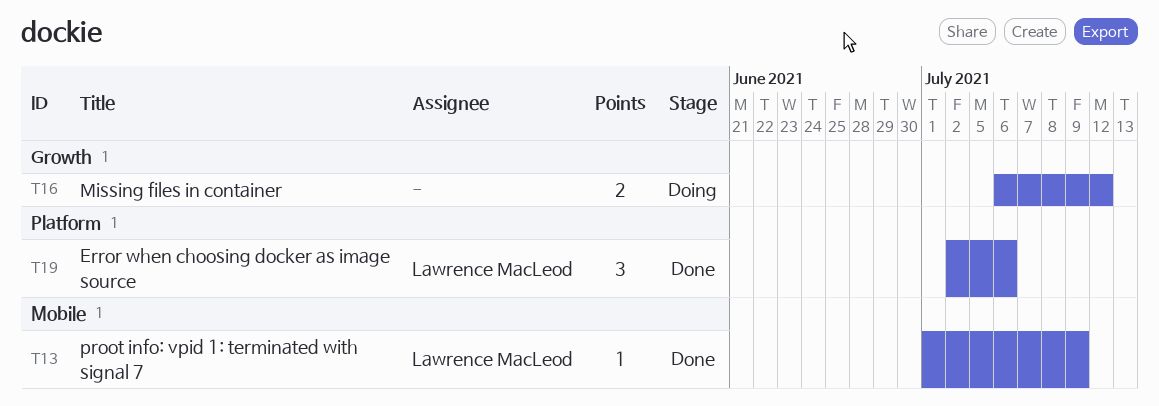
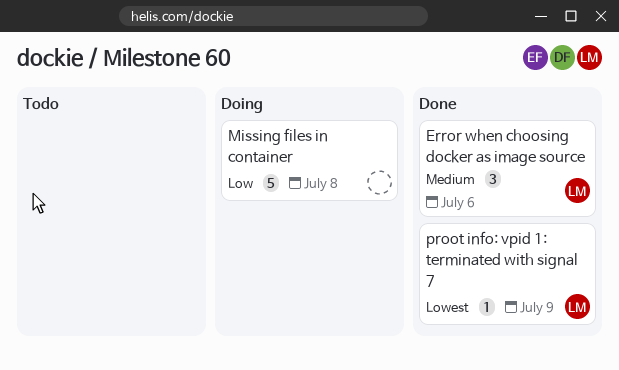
Missing files in container, estimate: 2 -> 5
Missing files in container, due: Jul 12 -> Jul 8

